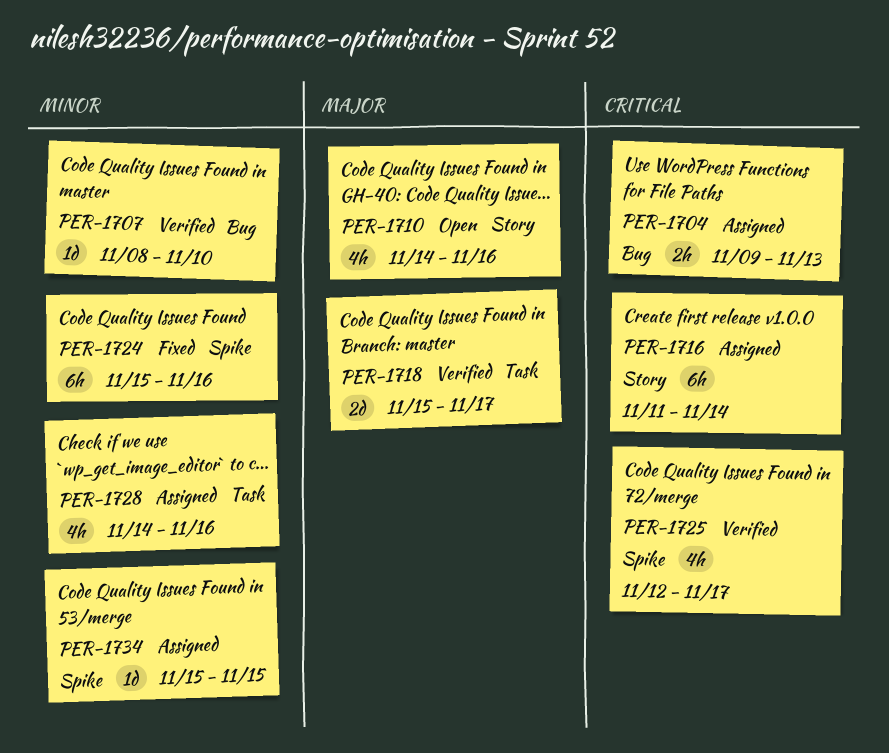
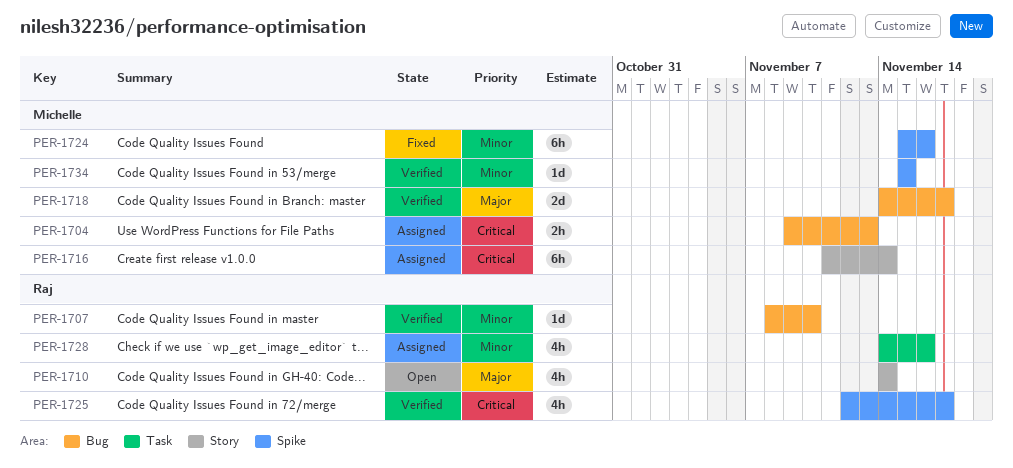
PER-1710, due: Nov 16 -> Nov 14
PER-1718, label: Task -> Bug
PER-1718, start: Nov 15 -> Nov 14
PER-1734, status: Assigned -> Verified

